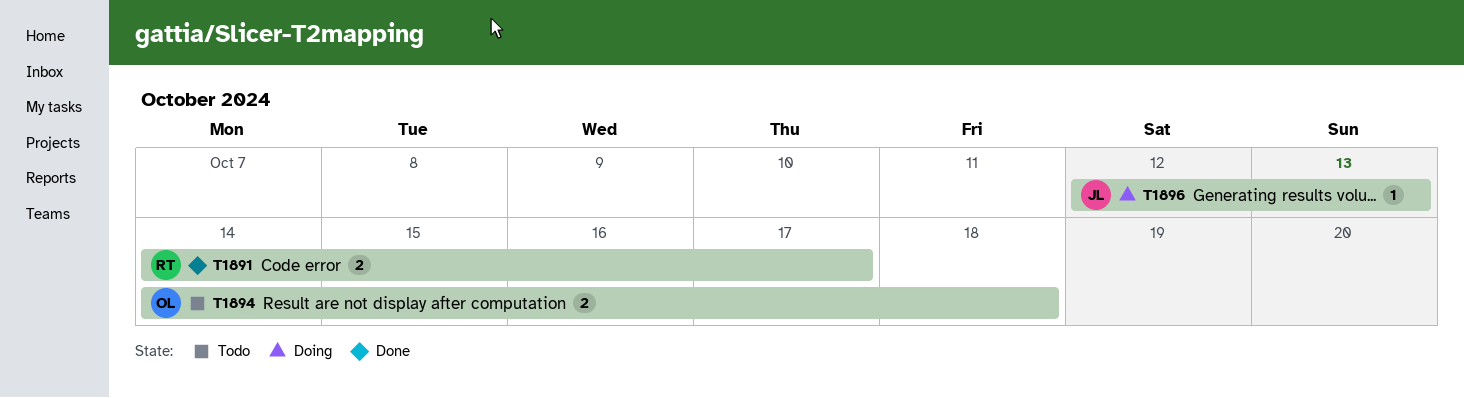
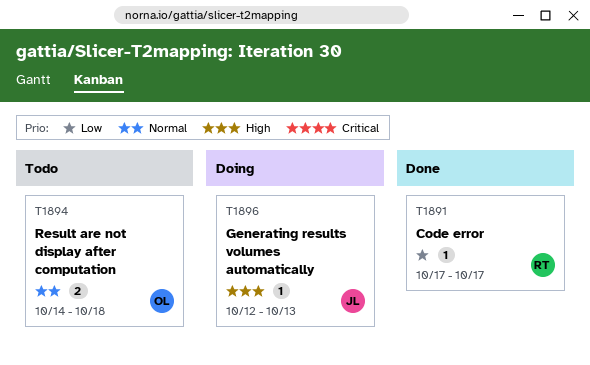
T1891, estimate: 2 -> 1
T1891, start: Oct 14 -> Oct 17

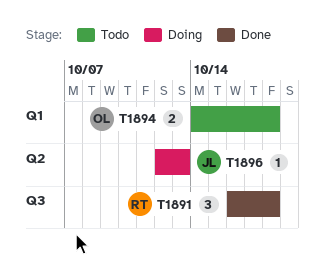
T1891, estimate: 1 -> 3
T1891, start: Oct 17 -> Oct 16
T1891, due: Oct 17 -> Oct 18

